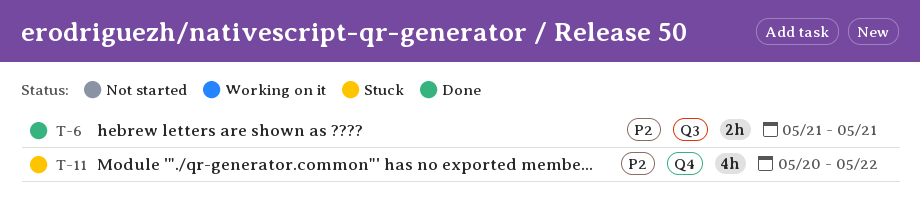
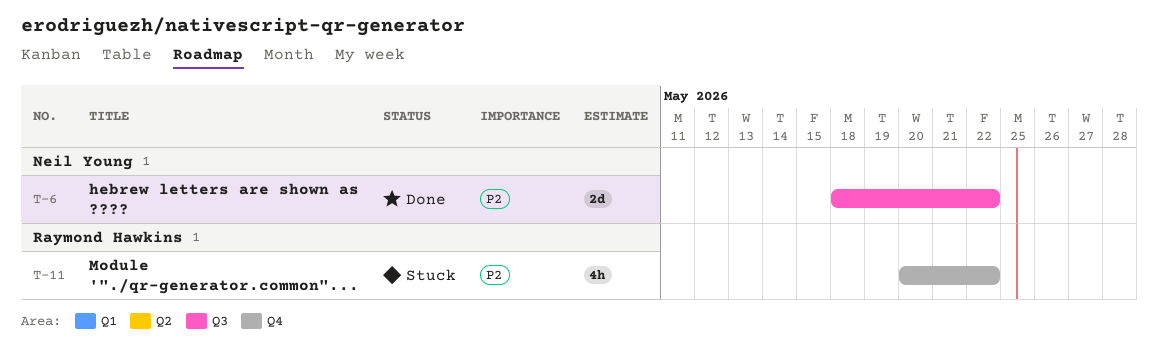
T-6, estimate: 2h -> 2d
T-6, start: May 21 -> May 18
T-6, due: May 21 -> May 22

